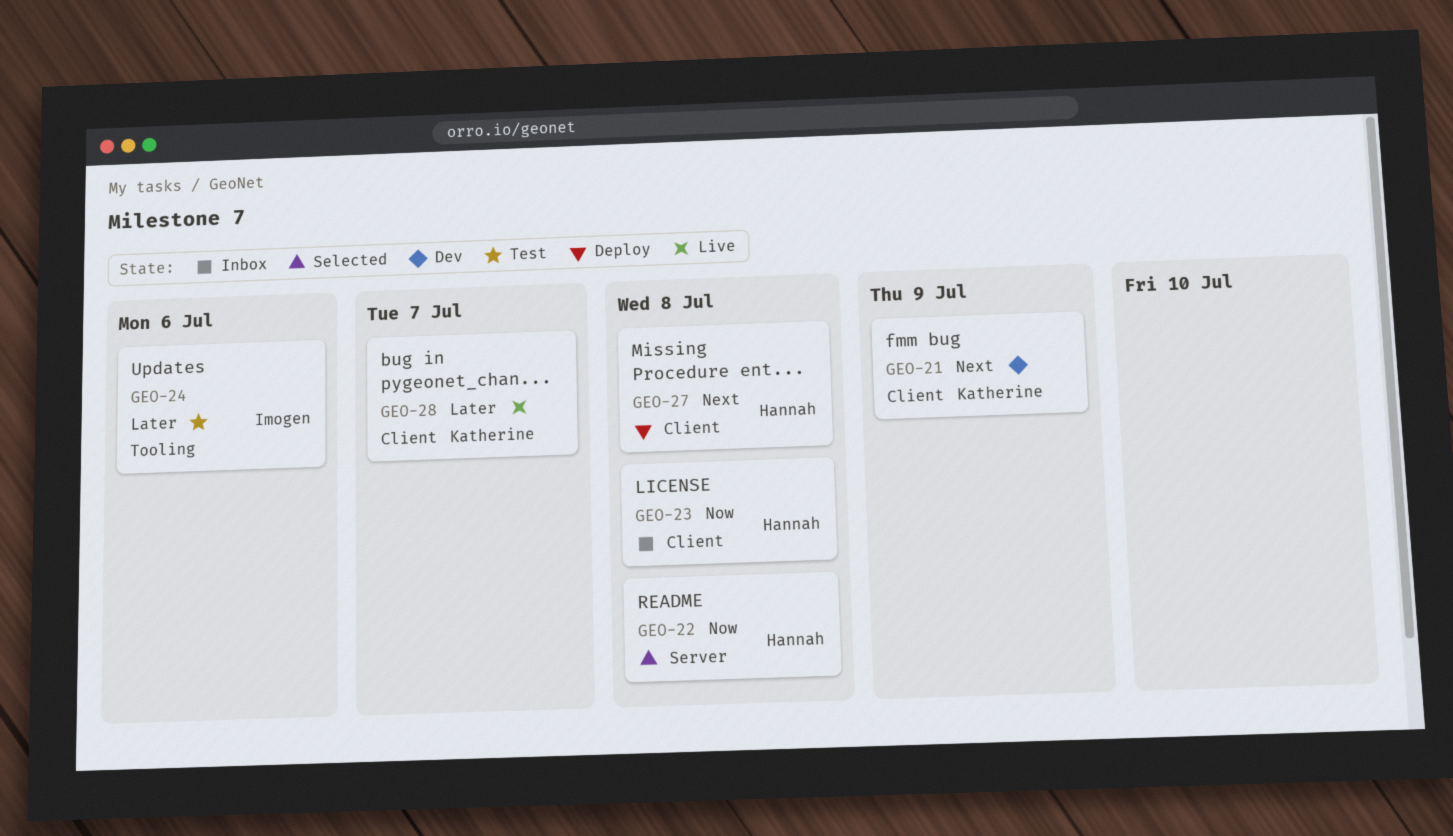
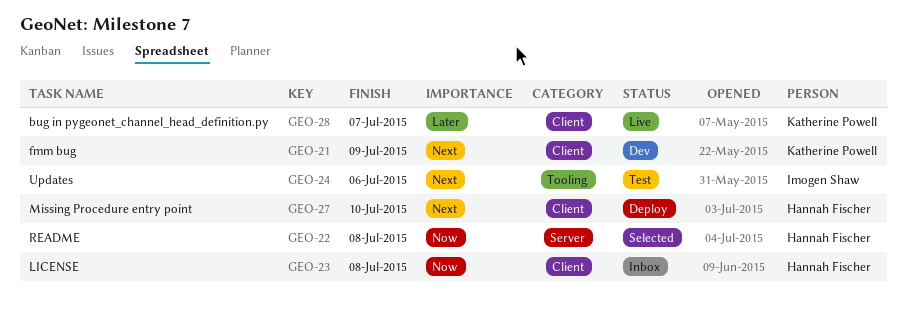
GEO-24, priority: Later -> Next
GEO-27, due: Jul 8 -> Jul 10

